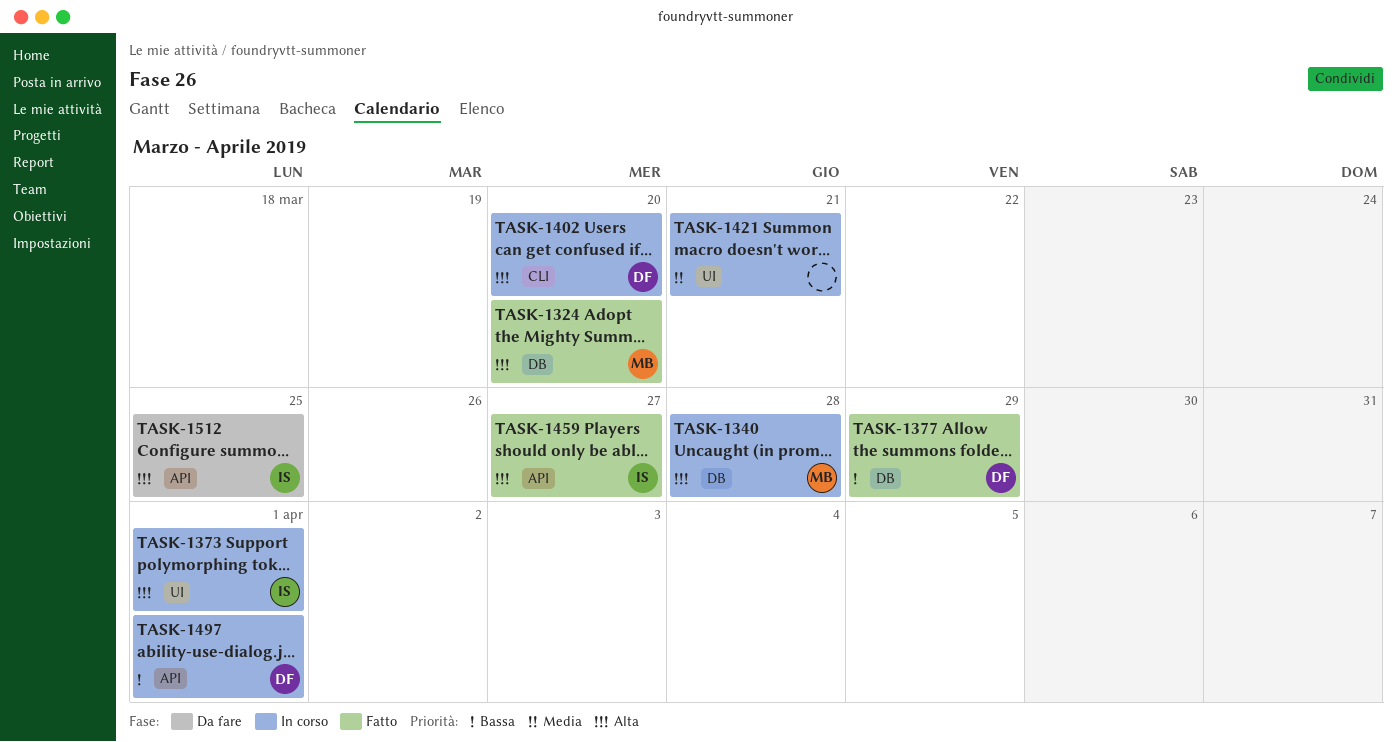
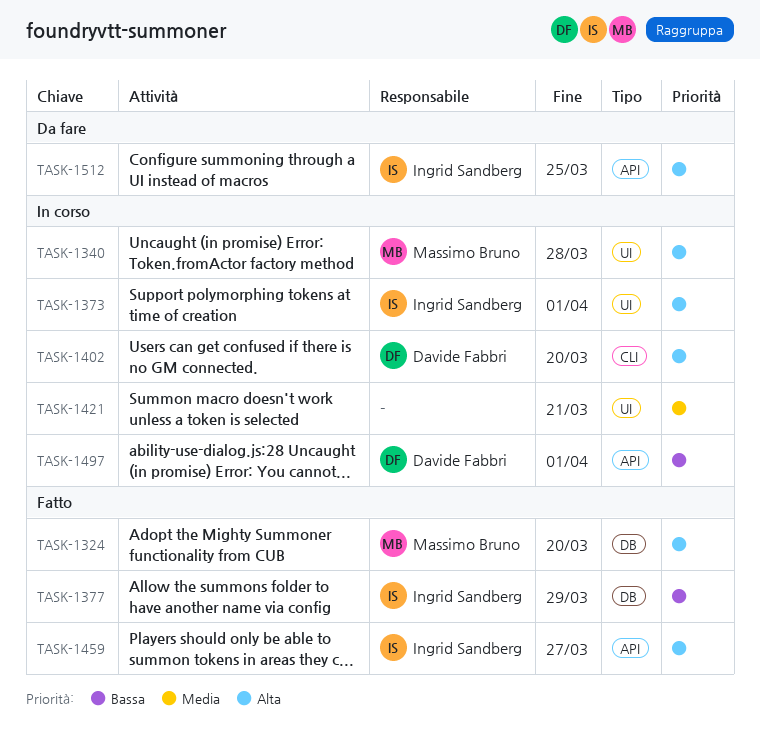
TASK-1340, label: DB -> UI
TASK-1377, owner: Davide Fabbri -> Ingrid Sandberg

